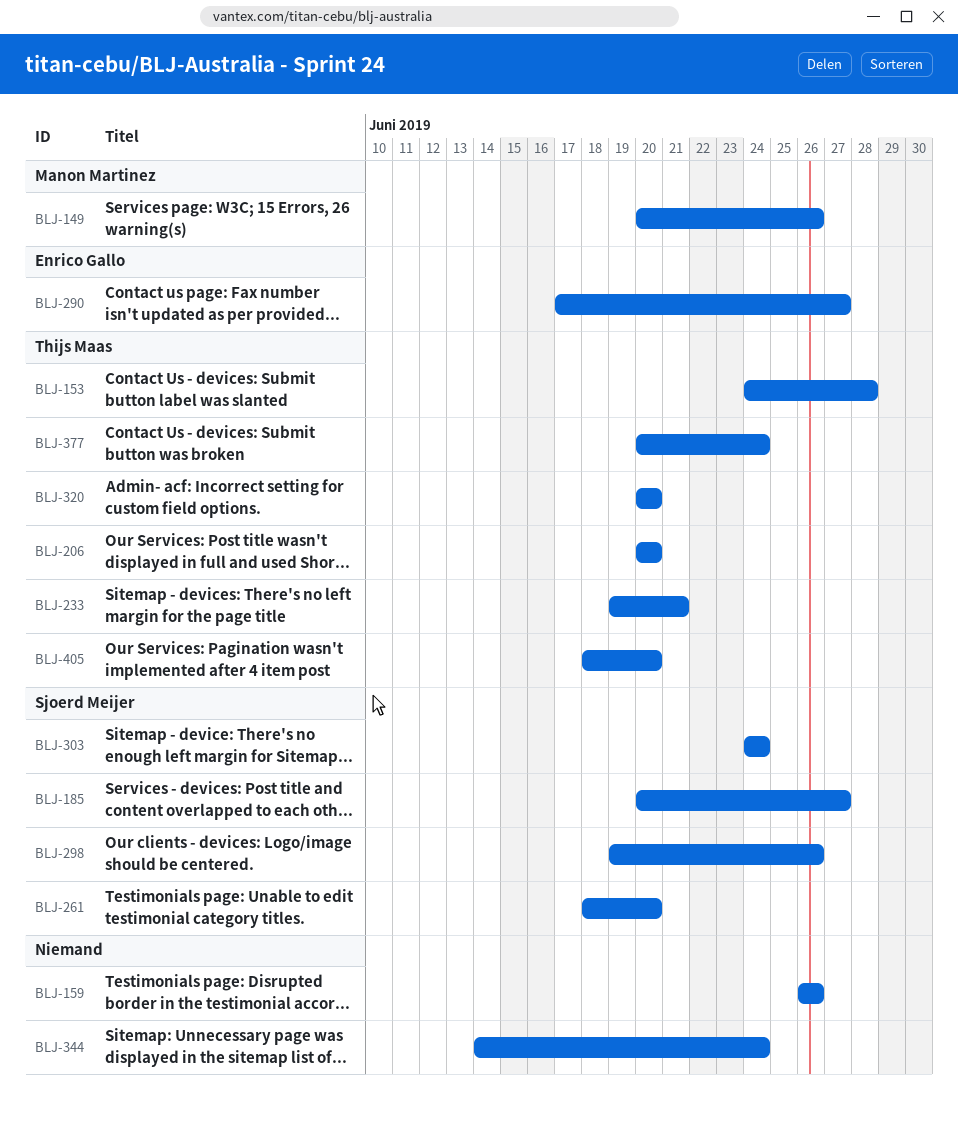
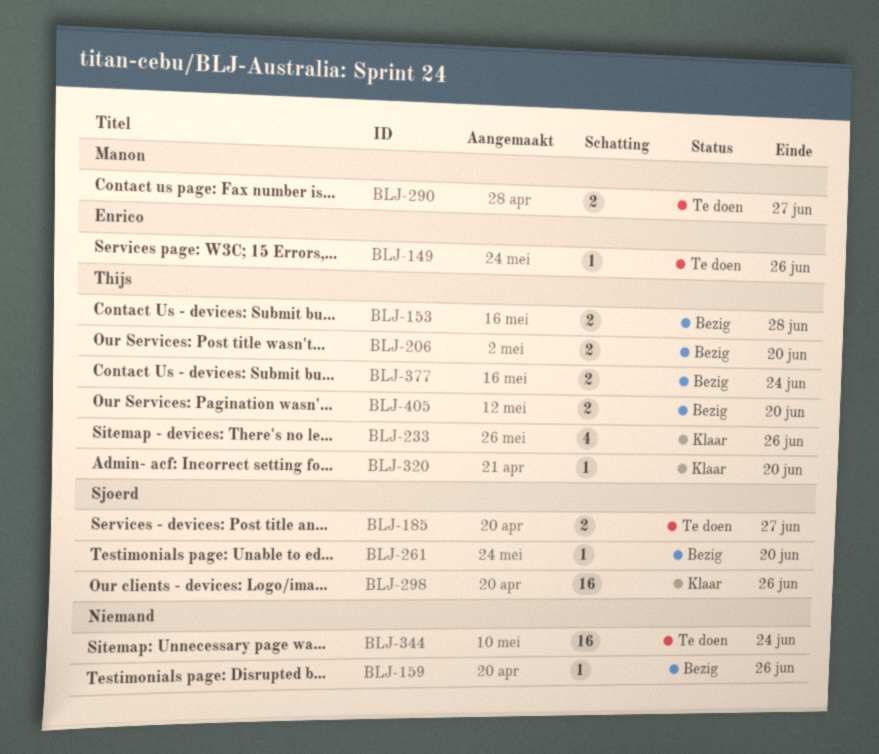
BLJ-149, owner: Manon Martinez -> Enrico Gallo
BLJ-233, due: Jun 21 -> Jun 26
BLJ-290, owner: Enrico Gallo -> Manon Martinez
BLJ-303: present -> none

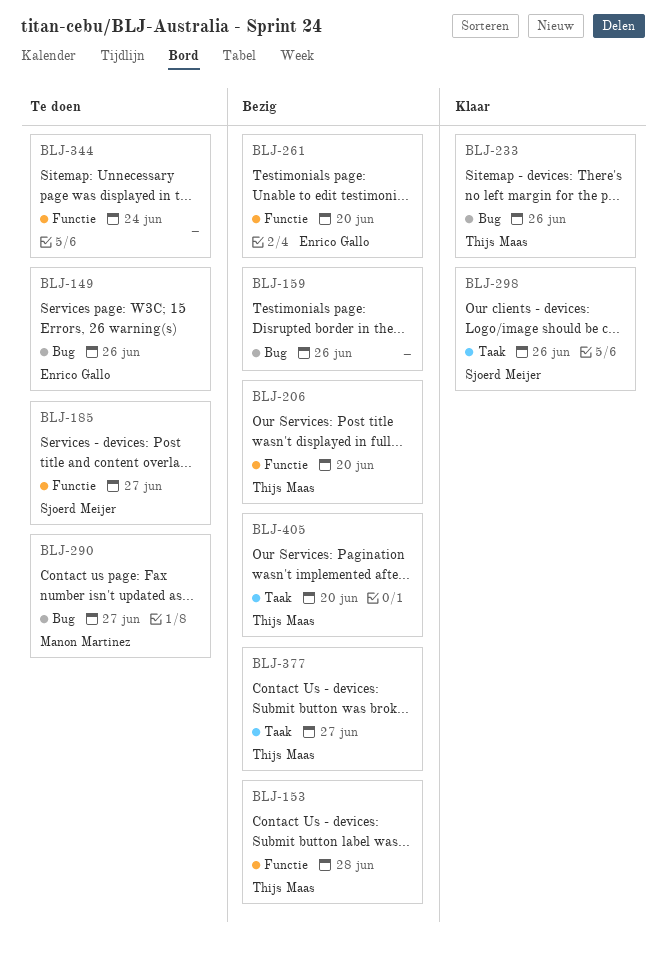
BLJ-261, owner: Sjoerd Meijer -> Enrico Gallo
BLJ-320: present -> none
BLJ-377, due: Jun 24 -> Jun 27

